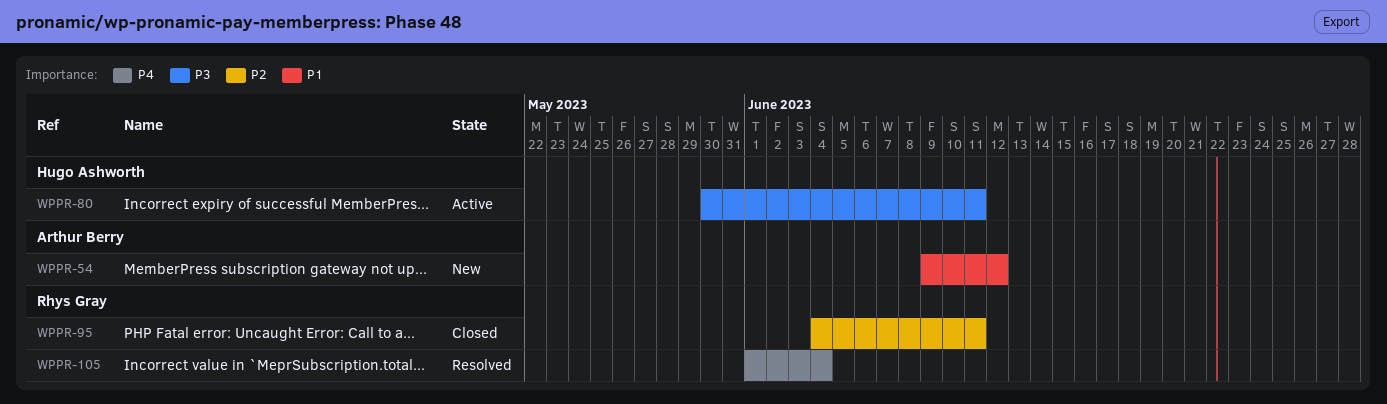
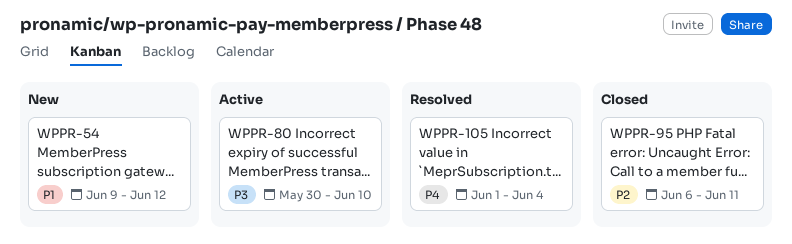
WPPR-80, due: Jun 11 -> Jun 10
WPPR-95, start: Jun 4 -> Jun 6

